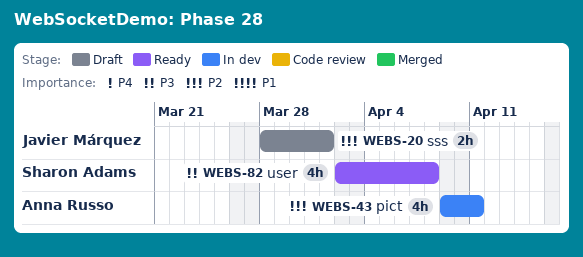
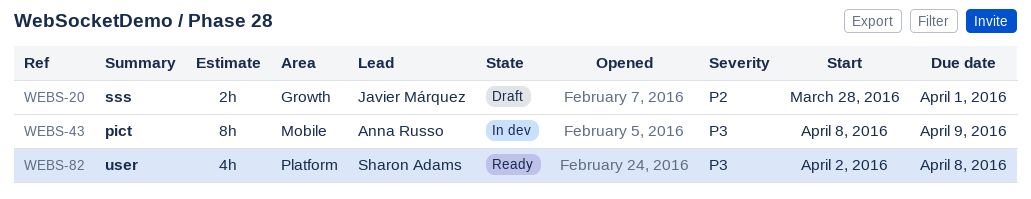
WEBS-43, priority: P2 -> P3
WEBS-43, estimate: 4h -> 8h
WEBS-43, start: Apr 9 -> Apr 8
WEBS-43, due: Apr 11 -> Apr 9

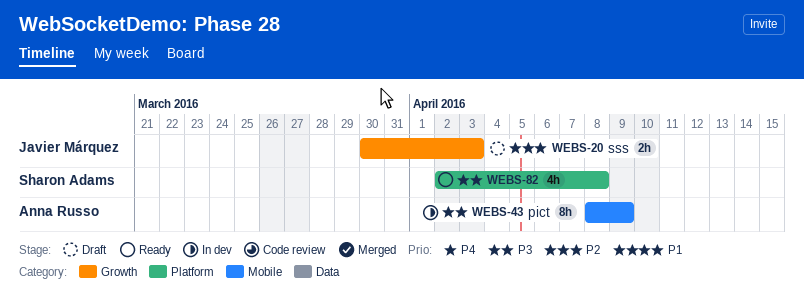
WEBS-20, start: Mar 28 -> Mar 30
WEBS-20, due: Apr 1 -> Apr 3

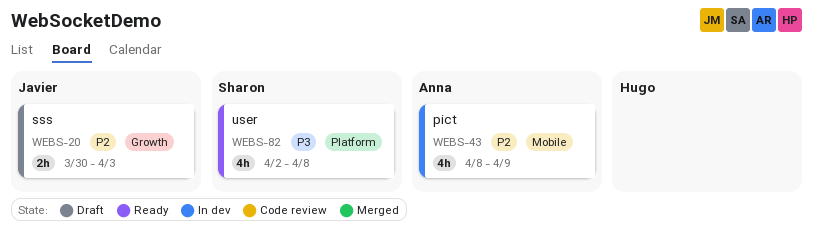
WEBS-43, priority: P3 -> P2
WEBS-43, estimate: 8h -> 4h

